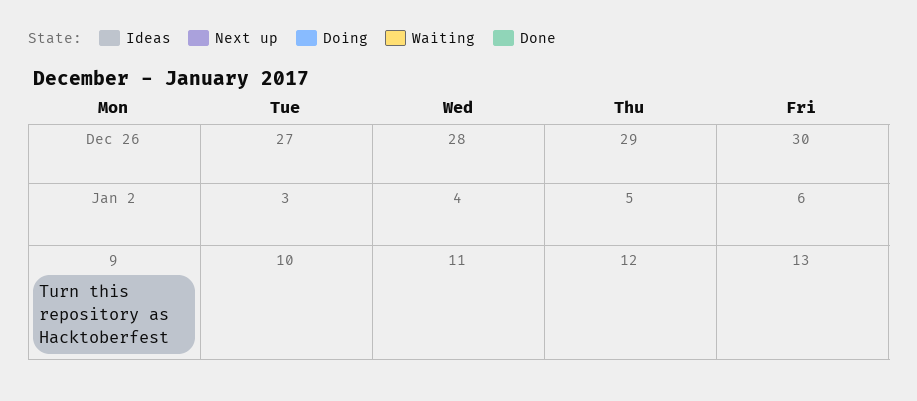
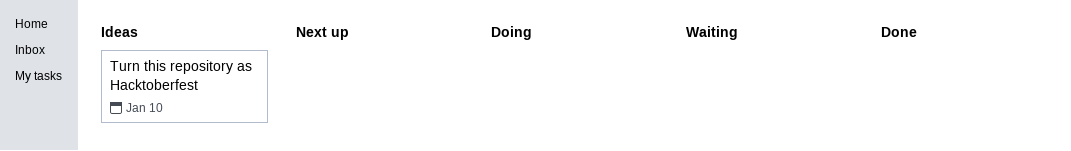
Turn this repository as Hacktoberfest, due: Jan 9 -> Jan 10

